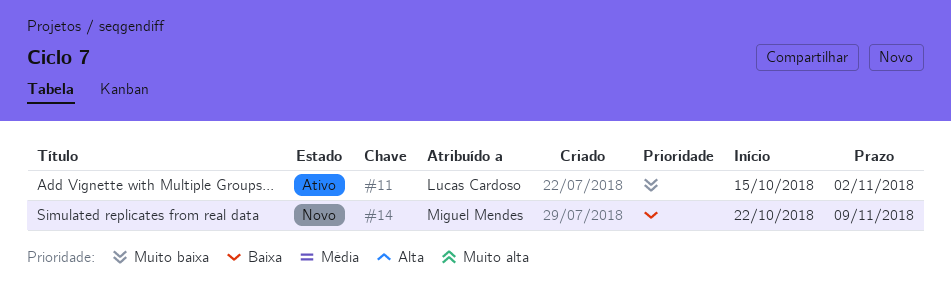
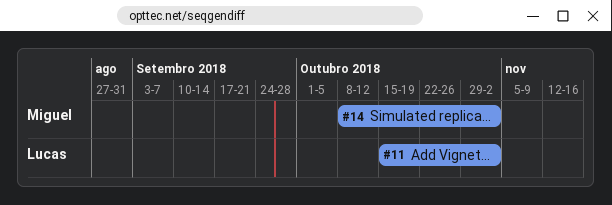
#14, start: Oct 22 -> Oct 8
#14, due: Nov 9 -> Nov 2

